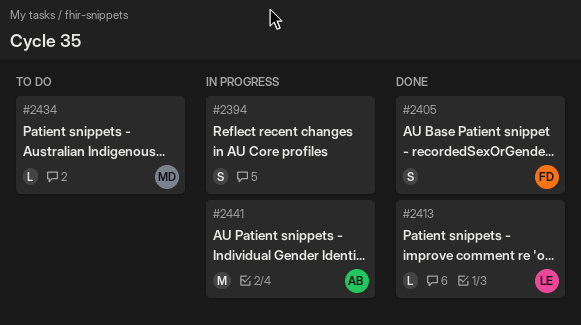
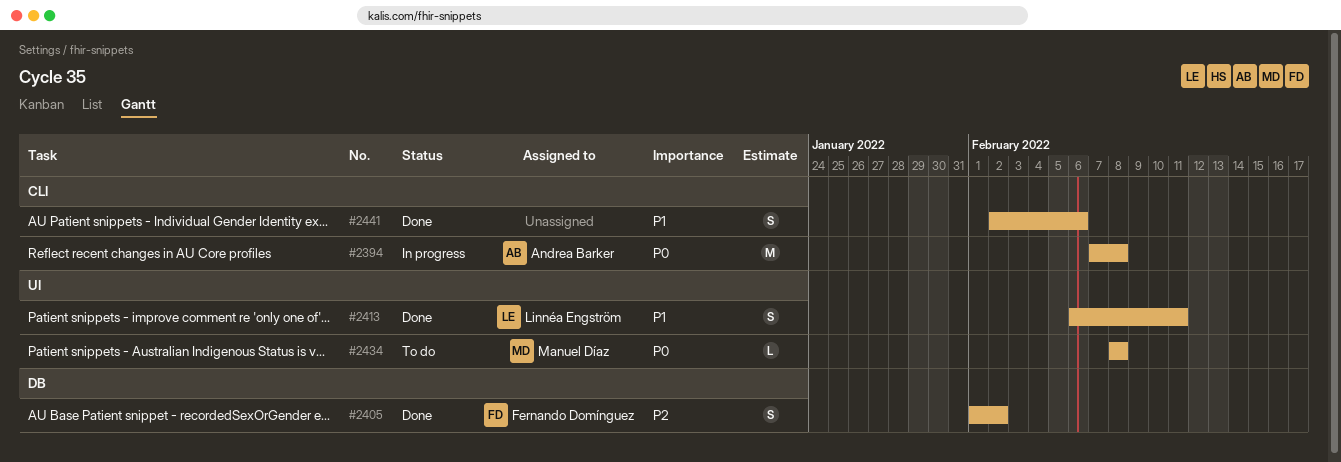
#2394, owner: none -> Andrea Barker
#2394, estimate: S -> M
#2413, estimate: L -> S
#2441, status: In progress -> Done
#2441, owner: Andrea Barker -> none
#2441, estimate: M -> S

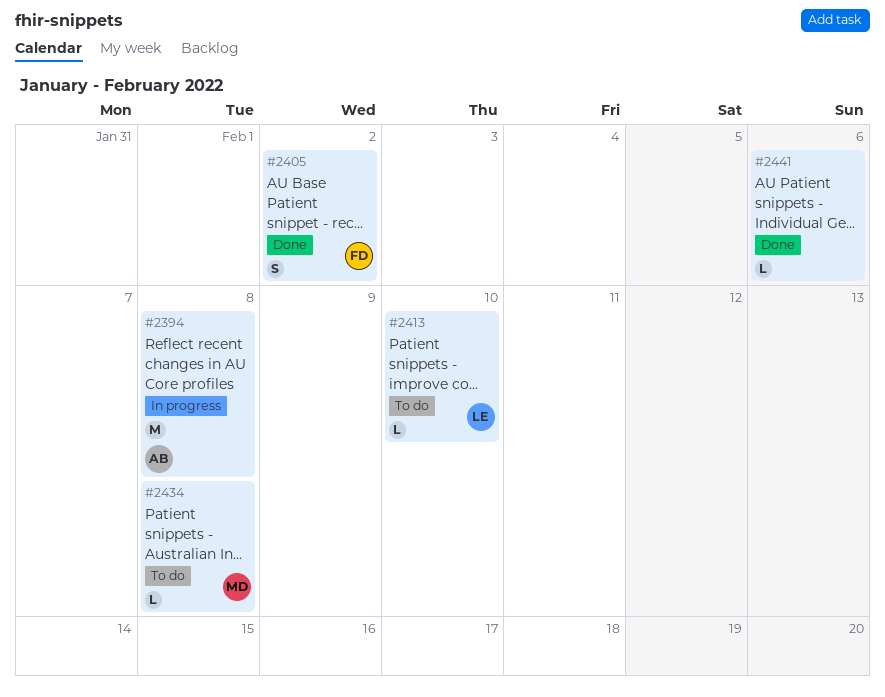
#2413, status: Done -> To do
#2413, estimate: S -> L
#2413, due: Feb 11 -> Feb 10
#2441, estimate: S -> L

